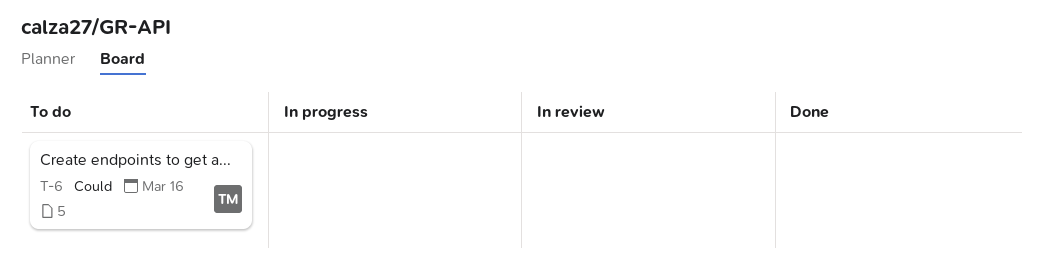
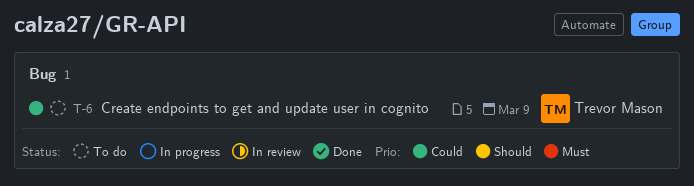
T-6, due: Mar 16 -> Mar 9

